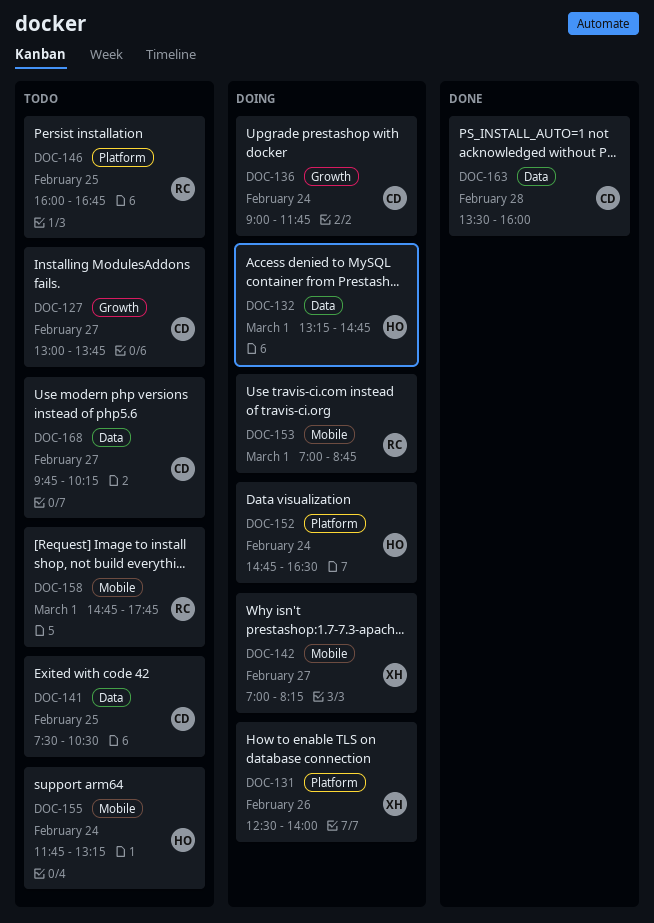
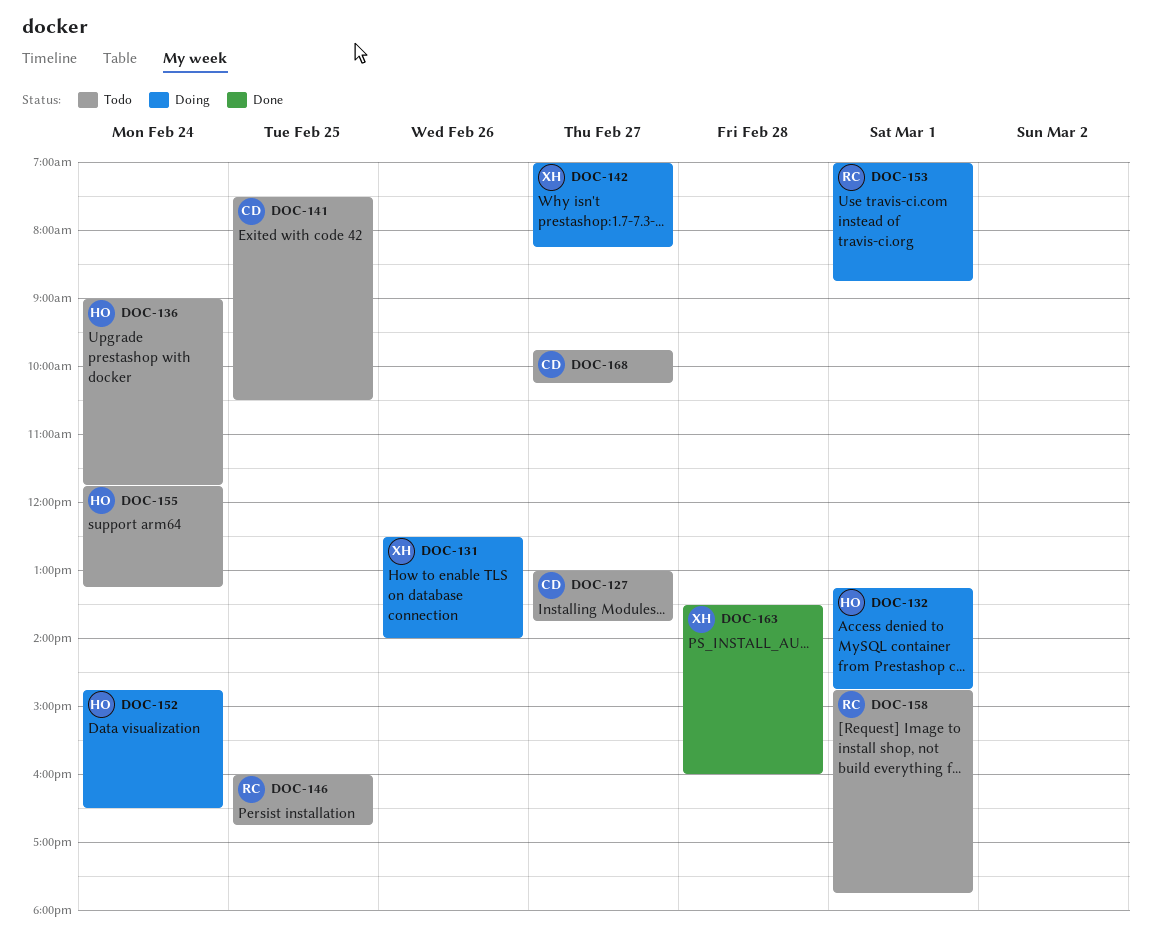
DOC-136, status: Doing -> Todo
DOC-136, owner: CD -> HO
DOC-163, owner: CD -> XH

